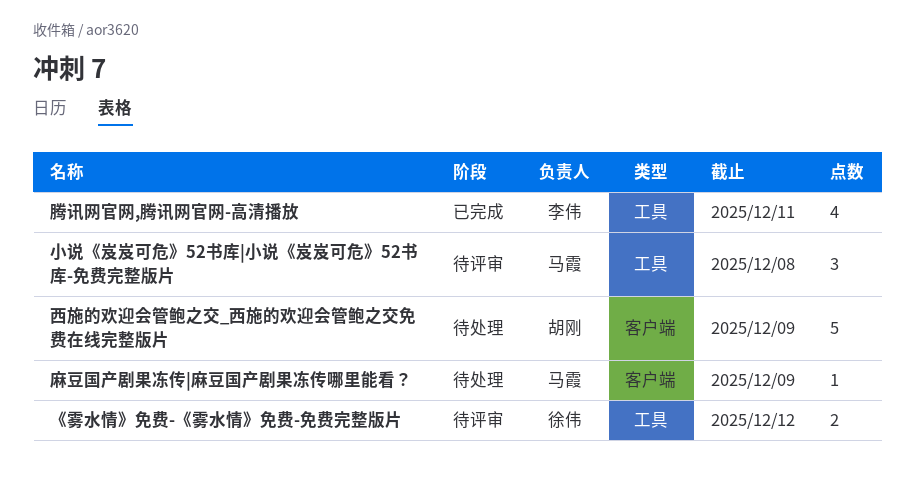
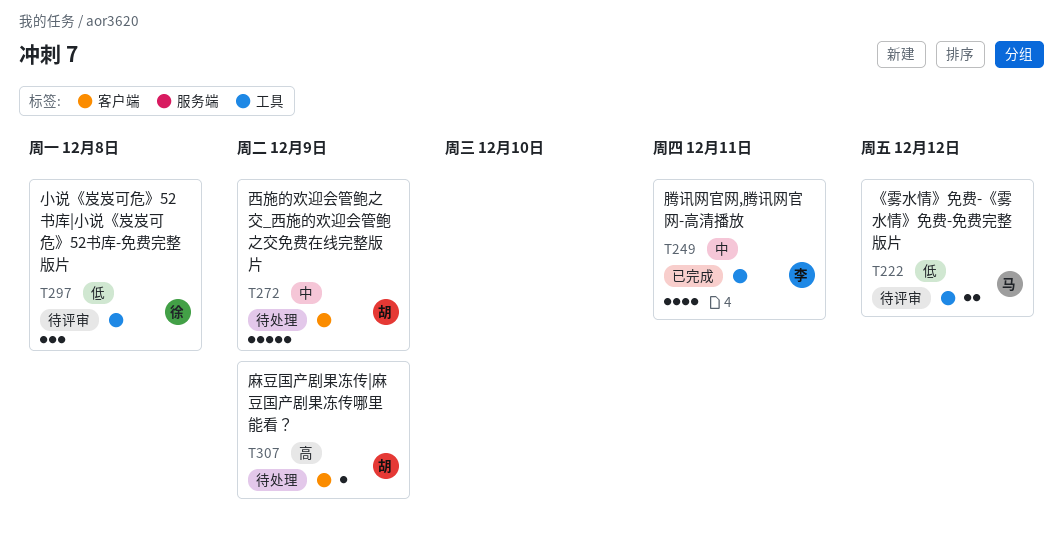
《雾水情》免费-《雾水情》免费-免费完整版片, owner: 徐伟 -> 马霞
小说《岌岌可危》52书库|小说《岌岌可危》52书库-免费完整版片, owner: 马霞 -> 徐伟
麻豆国产剧果冻传|麻豆国产剧果冻传哪里能看？, owner: 马霞 -> 胡刚

